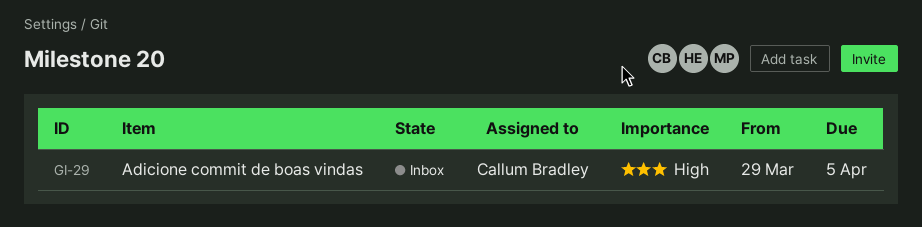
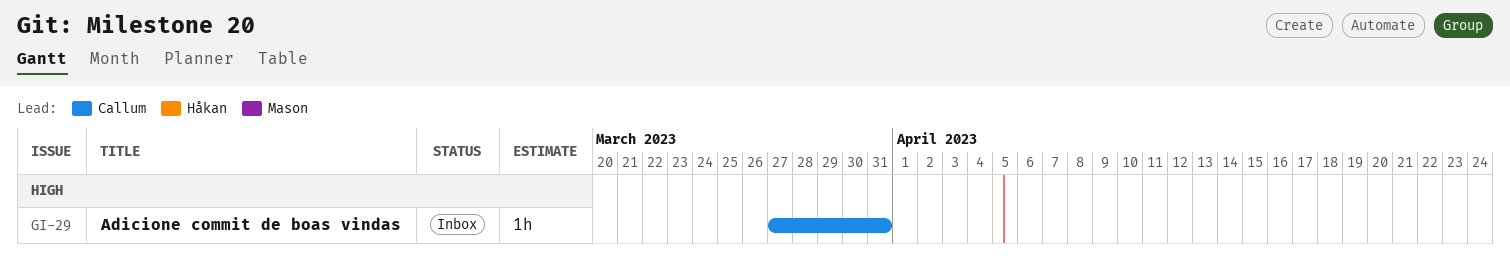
GI-29, start: Mar 29 -> Mar 27
GI-29, due: Apr 5 -> Mar 31

